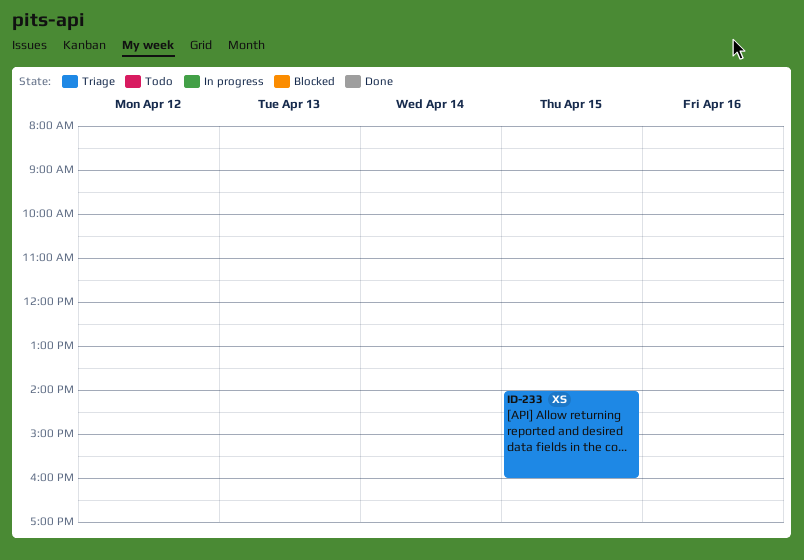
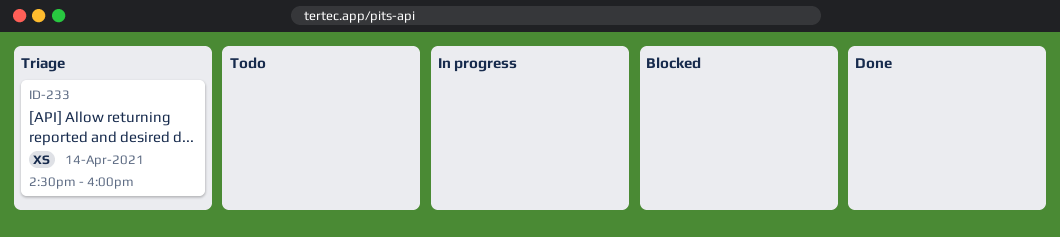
ID-233, day: Apr 15 -> Apr 14
ID-233, begins: 14:00 -> 14:30

